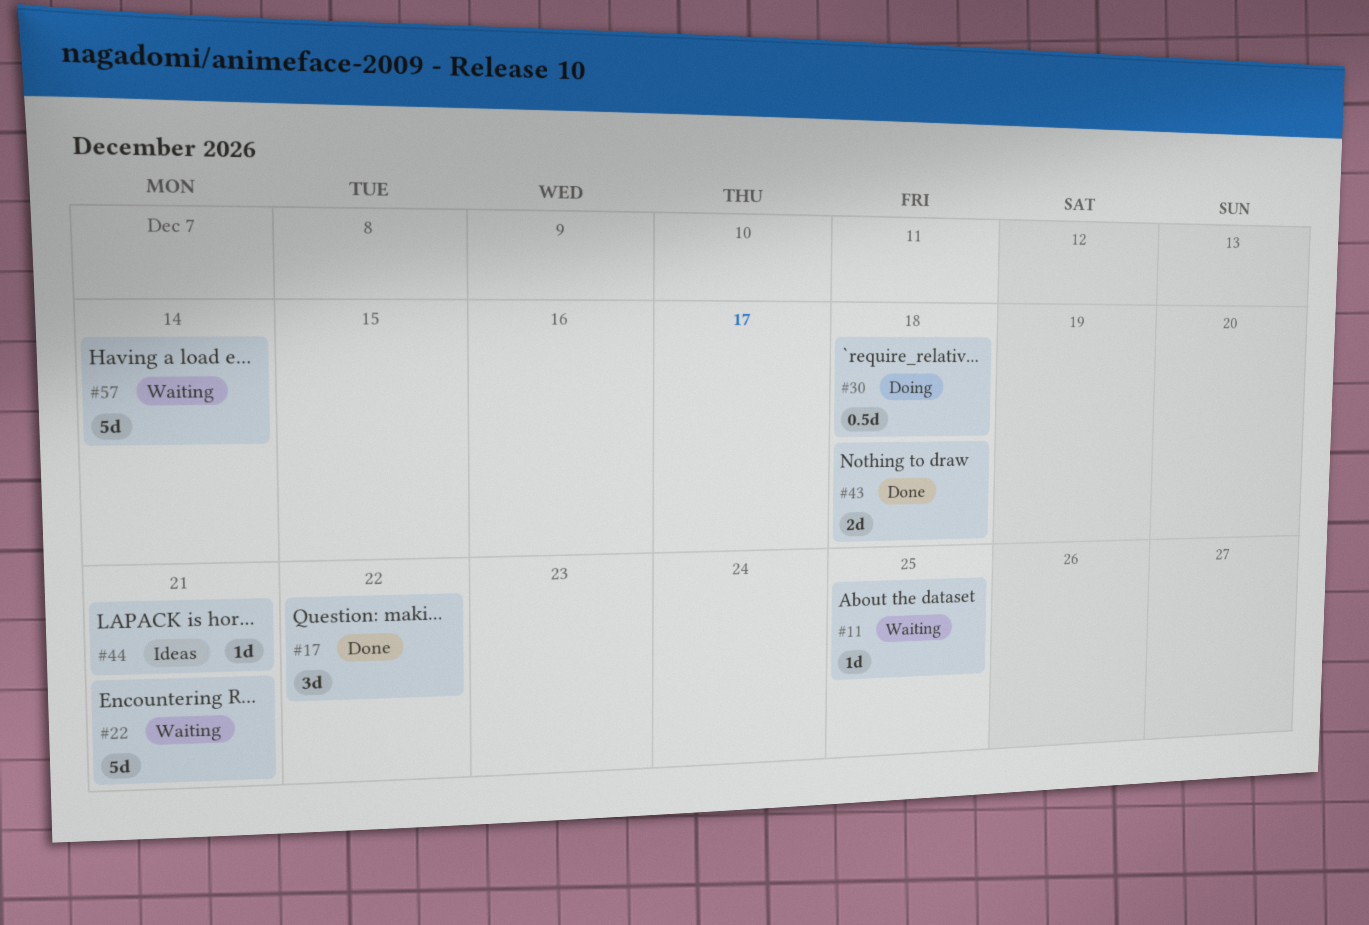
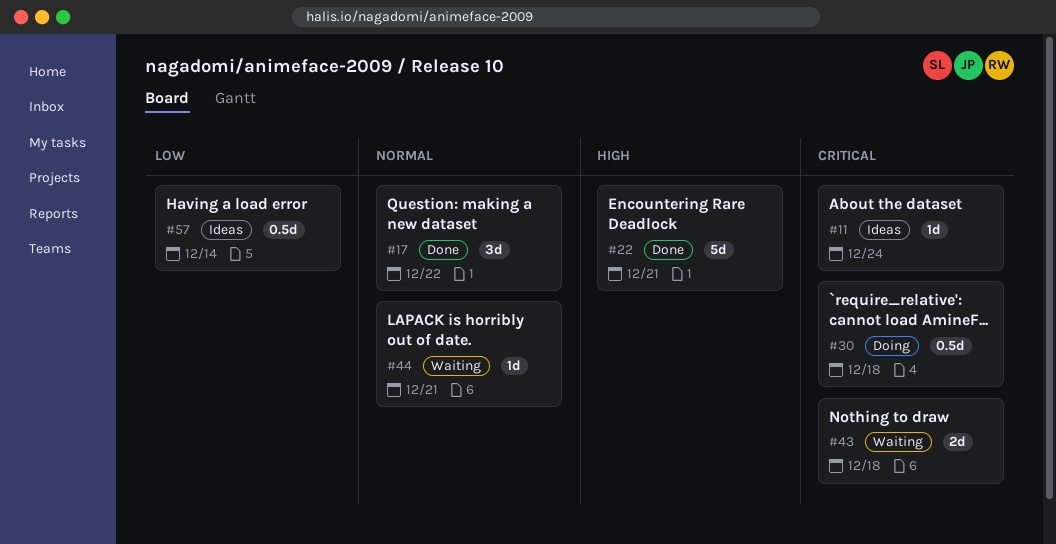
#11, status: Waiting -> Ideas
#11, due: Dec 25 -> Dec 24
#22, status: Waiting -> Done
#43, status: Done -> Waiting
#44, status: Ideas -> Waiting
#57, status: Waiting -> Ideas
#57, estimate: 5d -> 0.5d

